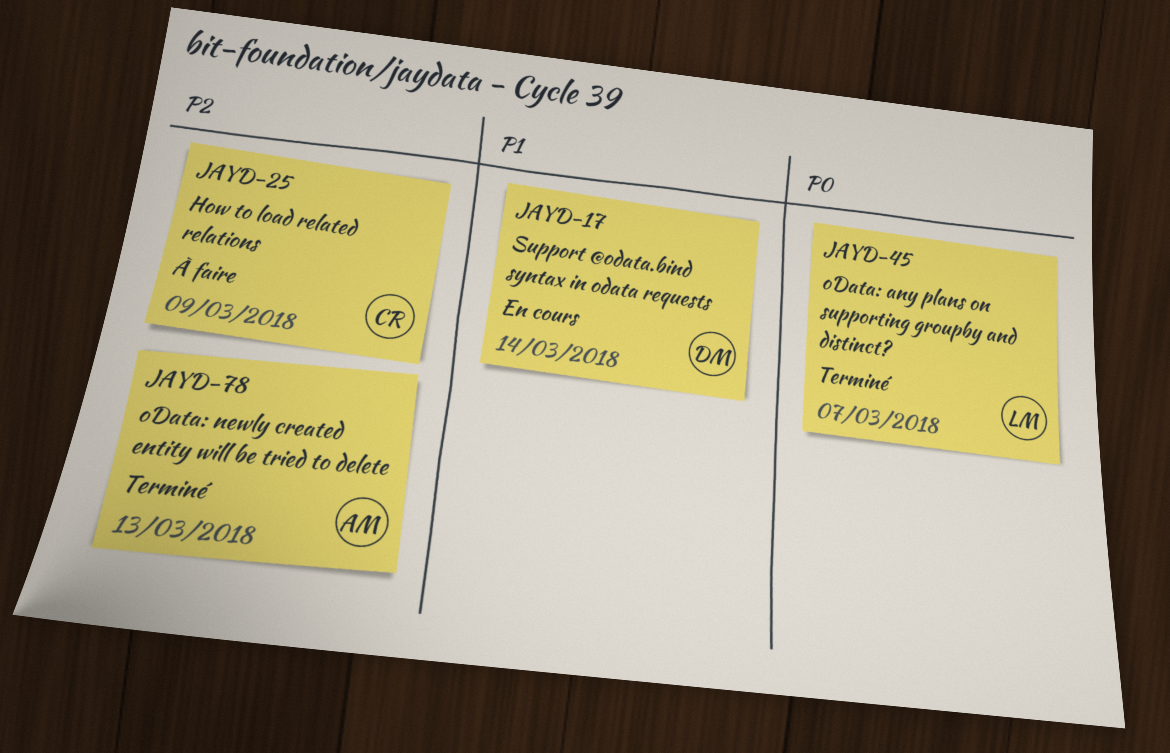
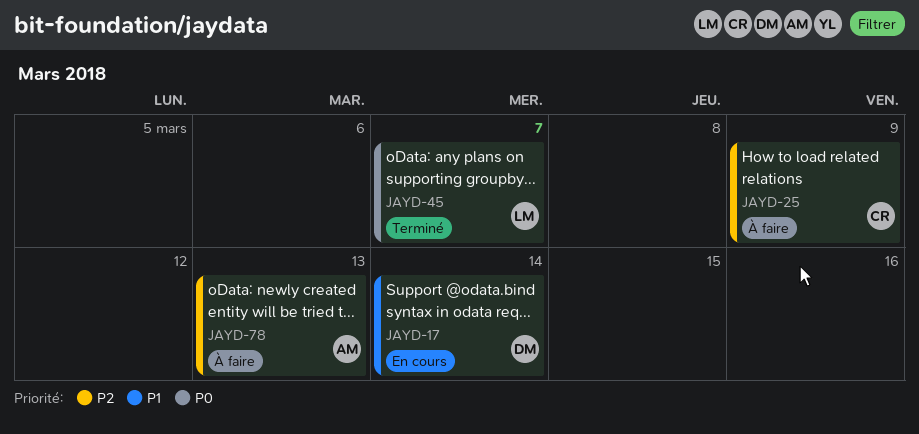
JAYD-78, status: Terminé -> À faire

